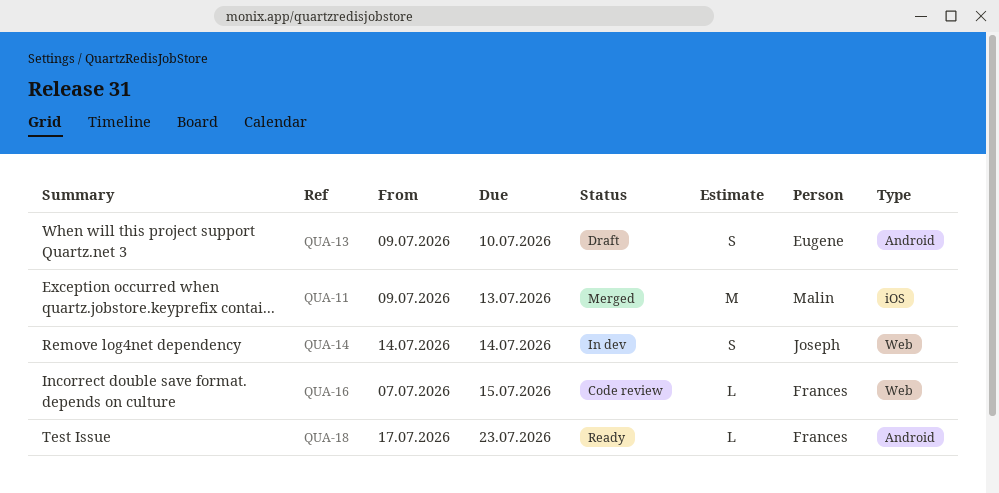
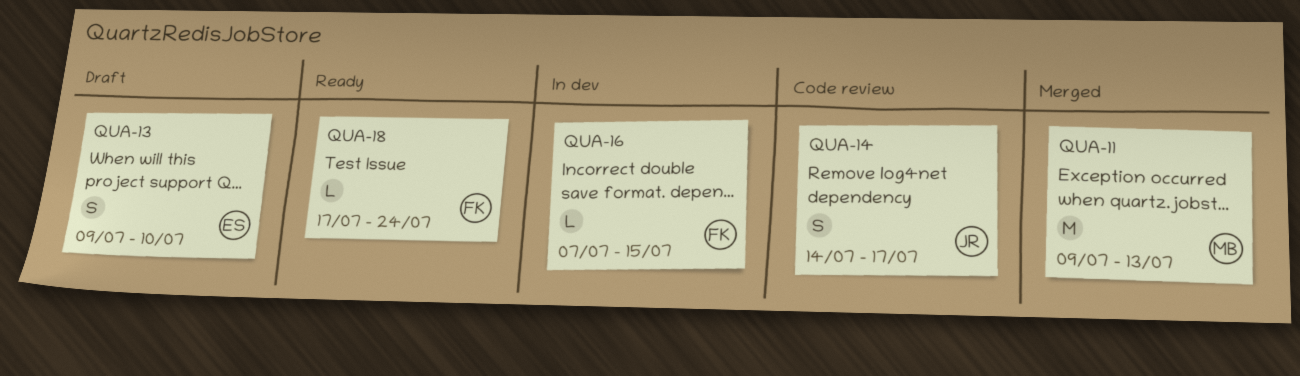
QUA-14, status: In dev -> Code review
QUA-14, due: Jul 14 -> Jul 17
QUA-16, status: Code review -> In dev
QUA-18, due: Jul 23 -> Jul 24

